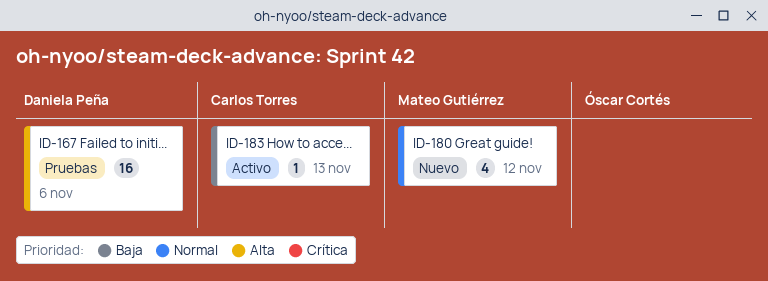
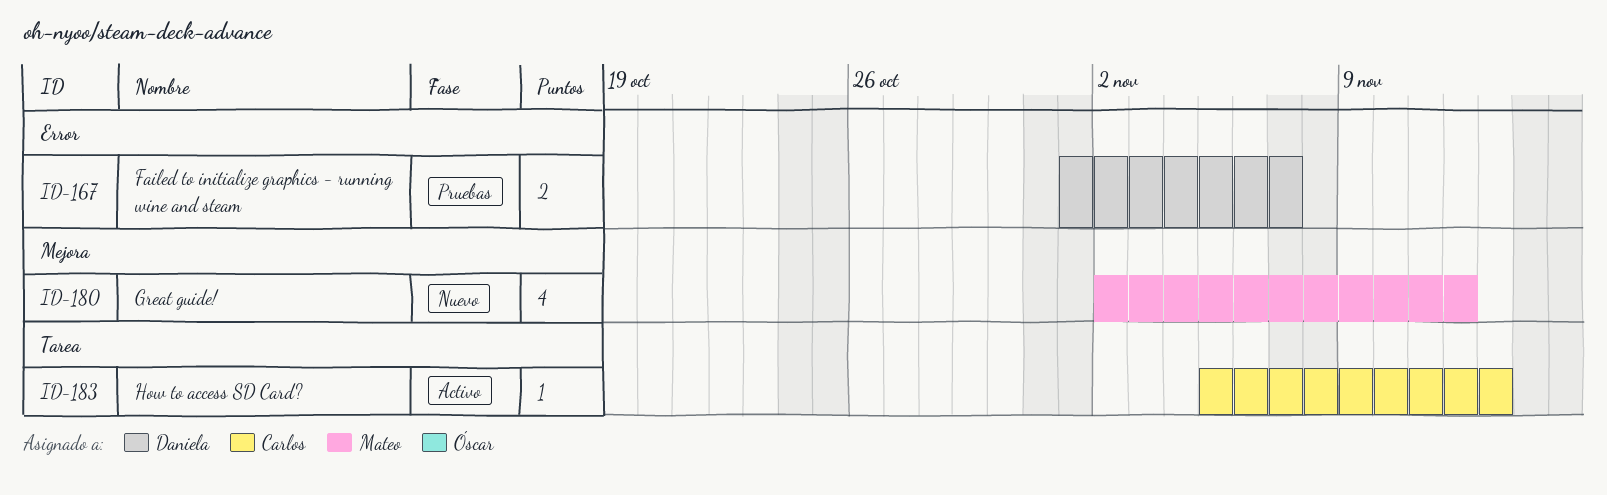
ID-167, estimate: 16 -> 2
ID-167, due: Nov 6 -> Nov 7

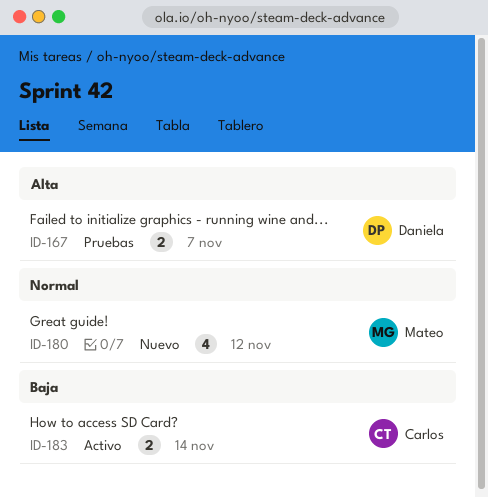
ID-183, estimate: 1 -> 2
ID-183, due: Nov 13 -> Nov 14

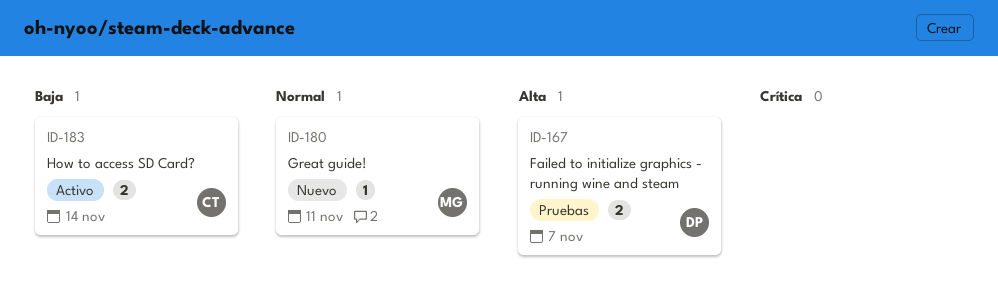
ID-180, estimate: 4 -> 1
ID-180, due: Nov 12 -> Nov 11

